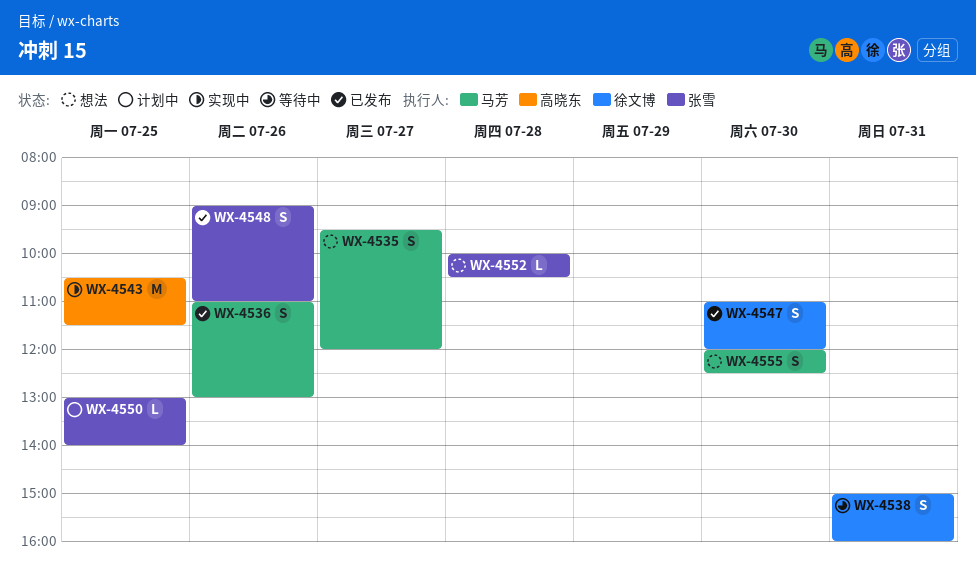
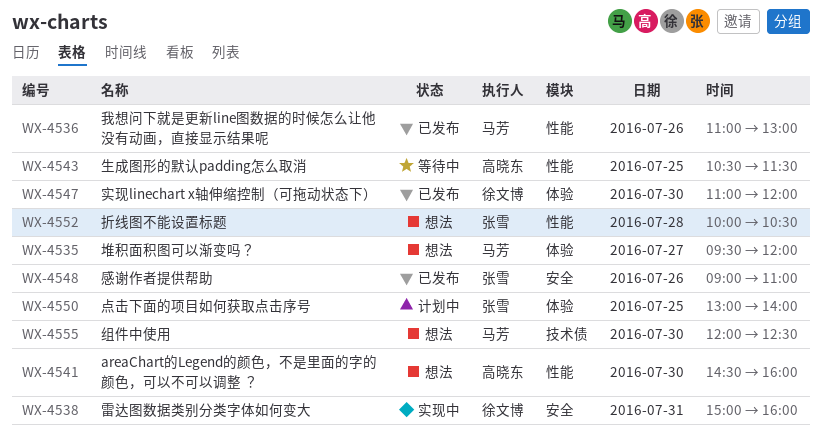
WX-4538, status: 等待中 -> 实现中
WX-4541: none -> present
WX-4543, status: 实现中 -> 等待中

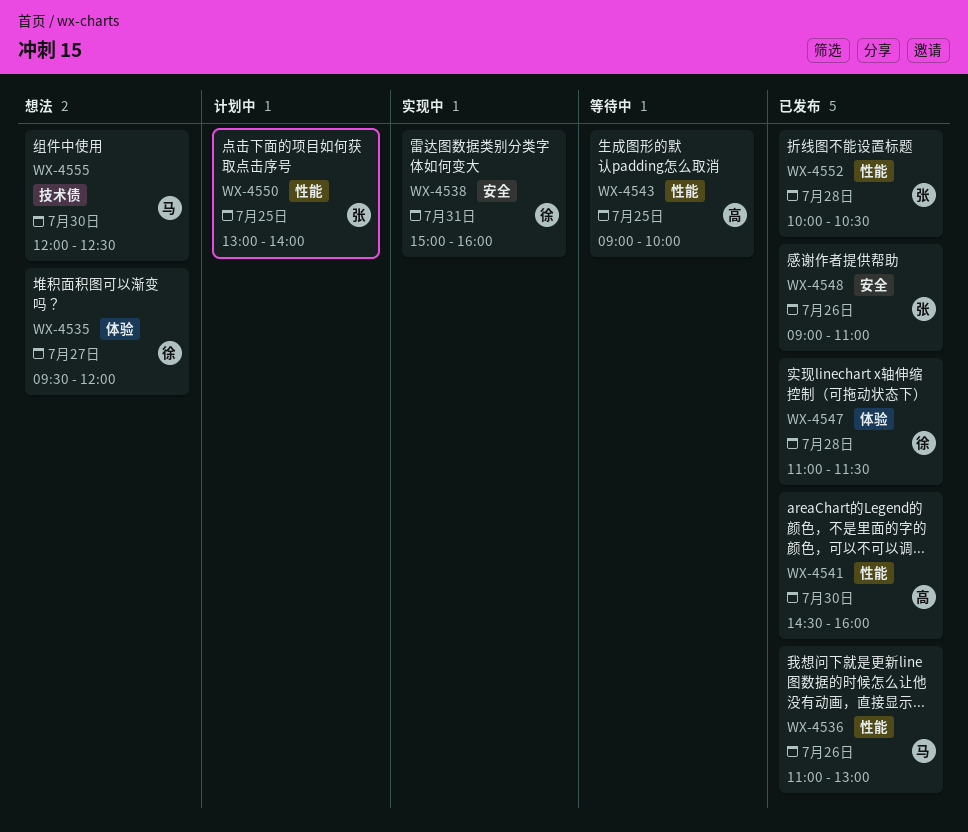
WX-4535, owner: 马芳 -> 徐文博
WX-4541, status: 想法 -> 已发布
WX-4543, begins: 10:30 -> 09:00
WX-4543, ends: 11:30 -> 10:00
WX-4547, day: Jul 30 -> Jul 28
WX-4547, ends: 12:00 -> 11:30
WX-4550, label: 体验 -> 性能
WX-4552, status: 想法 -> 已发布

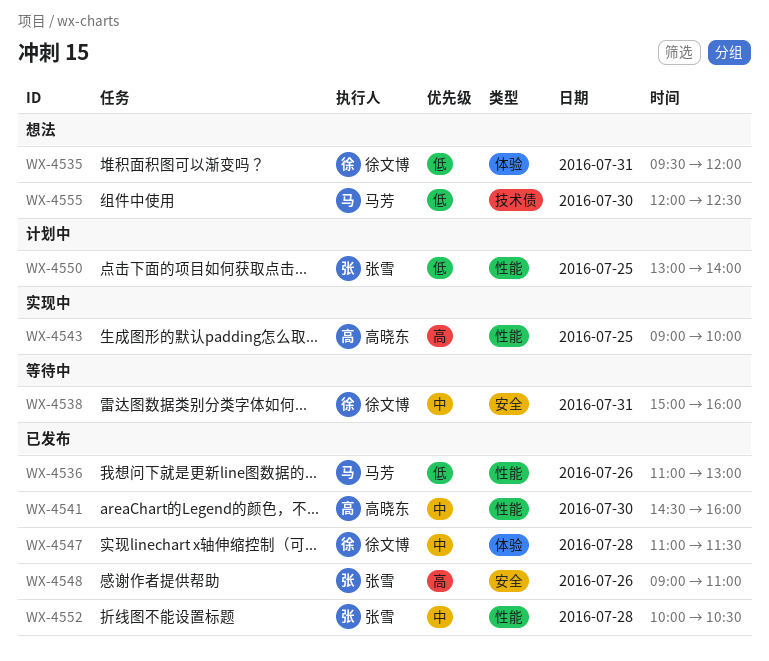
WX-4535, day: Jul 27 -> Jul 31
WX-4538, status: 实现中 -> 等待中
WX-4543, status: 等待中 -> 实现中

